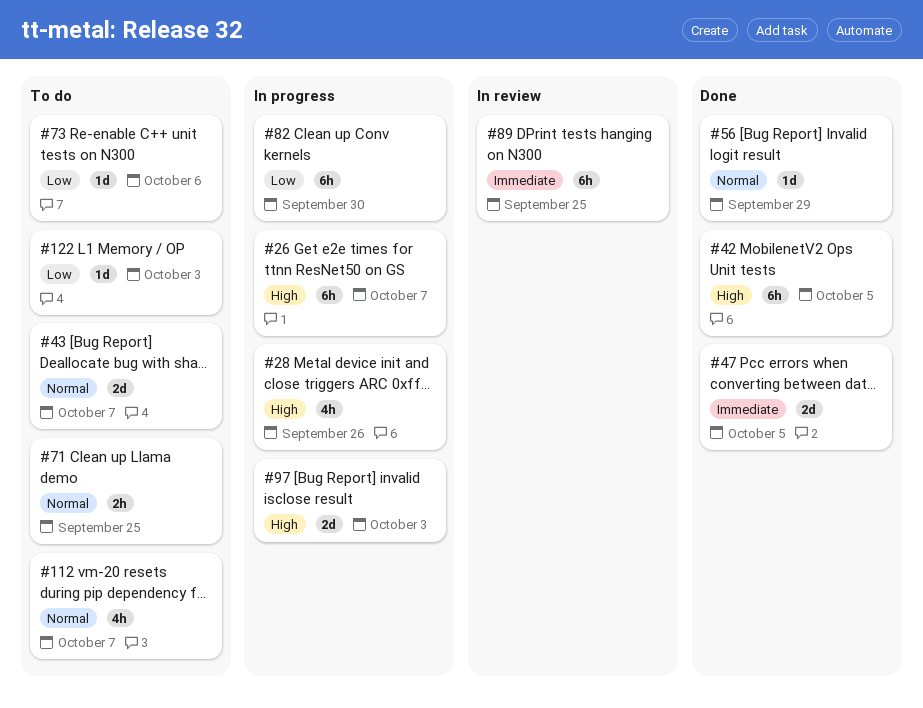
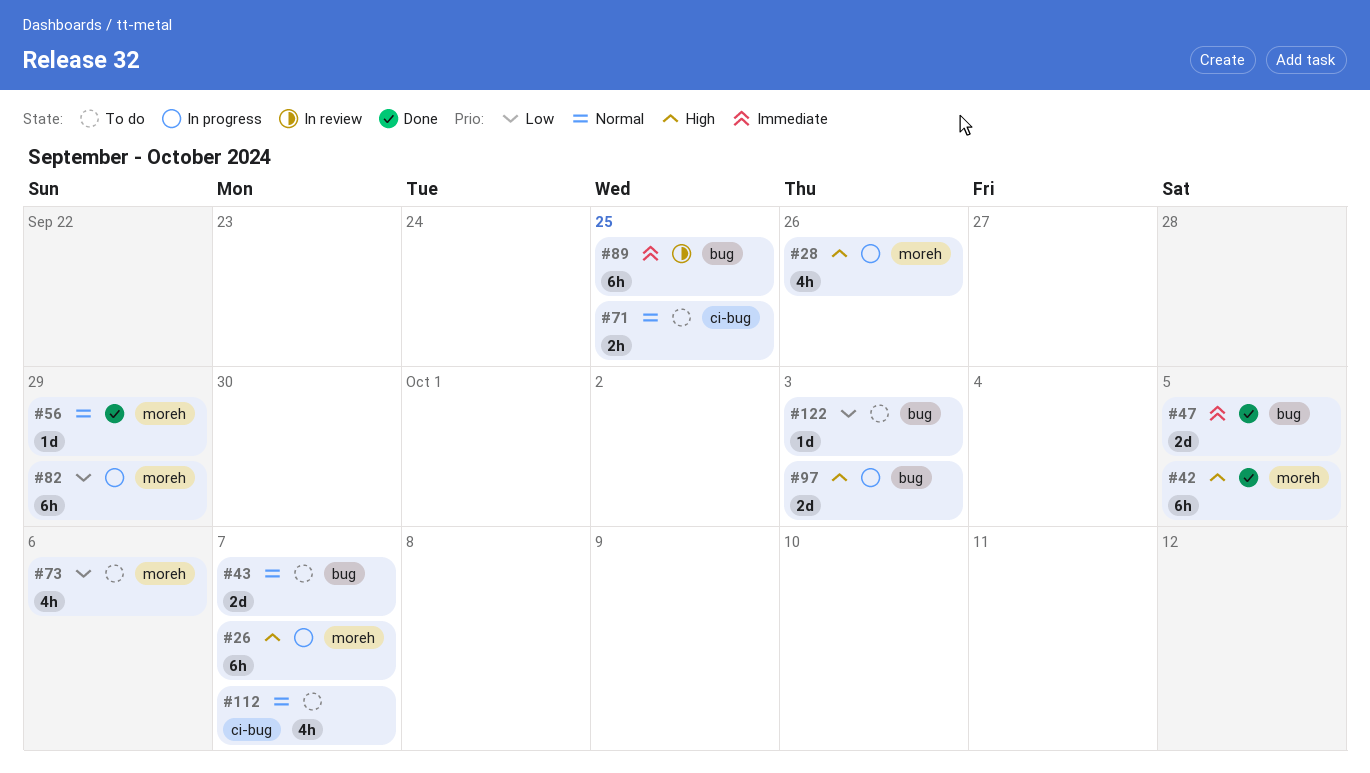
#73, estimate: 1d -> 4h
#82, due: Sep 30 -> Sep 29

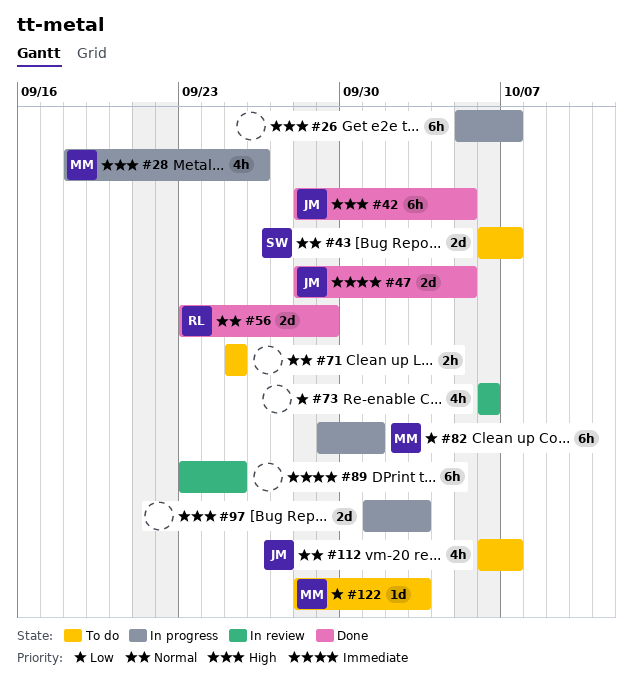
#56, estimate: 1d -> 2d
#73, status: To do -> In review
#82, due: Sep 29 -> Oct 1

